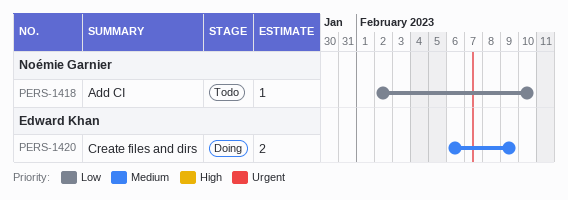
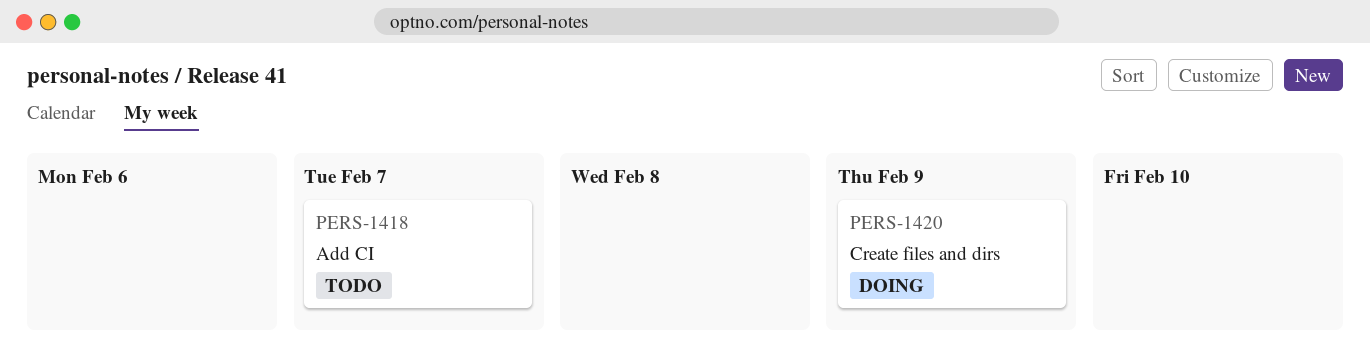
PERS-1418, due: Feb 10 -> Feb 7

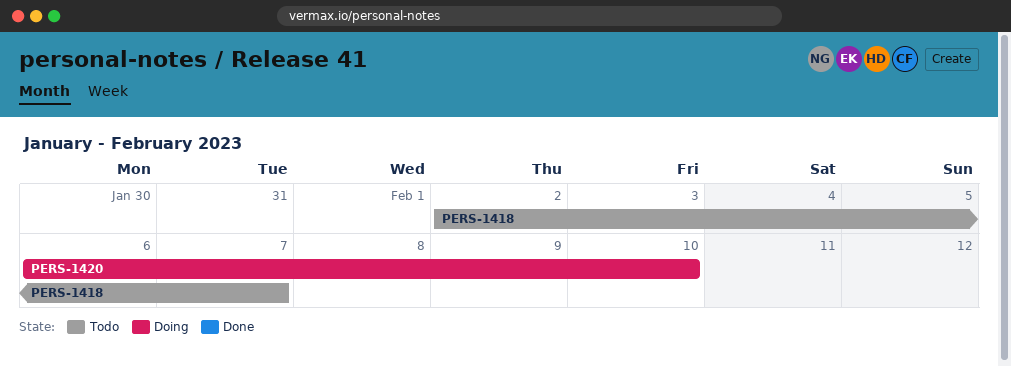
PERS-1420, due: Feb 9 -> Feb 10

